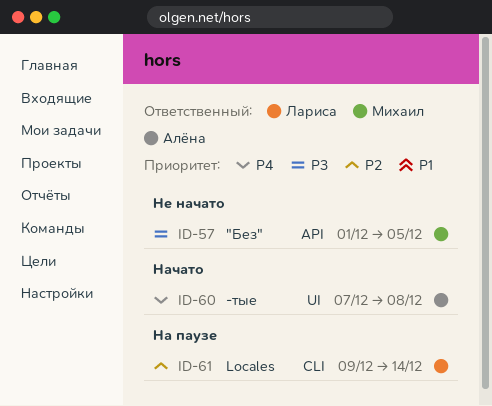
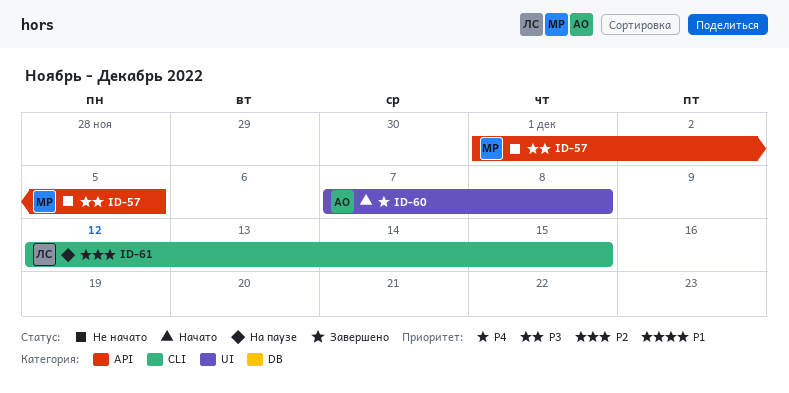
ID-61, start: Dec 9 -> Dec 12
ID-61, due: Dec 14 -> Dec 15

